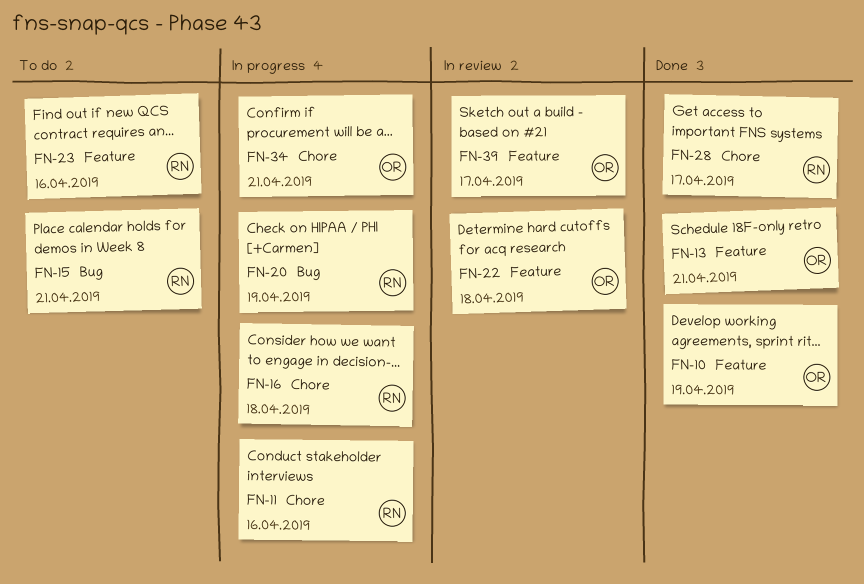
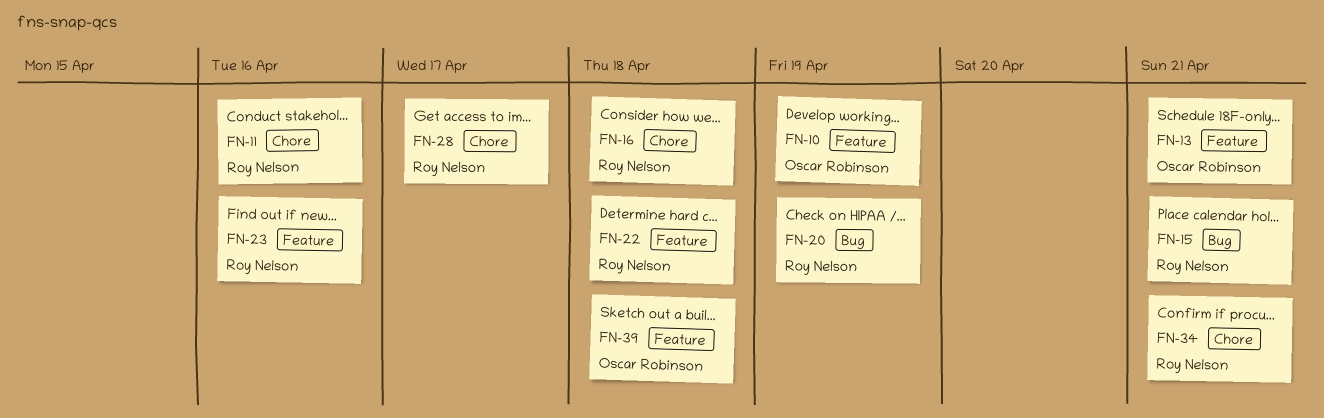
FN-22, owner: Oscar Robinson -> Roy Nelson
FN-34, owner: Oscar Robinson -> Roy Nelson
FN-39, due: Apr 17 -> Apr 18

